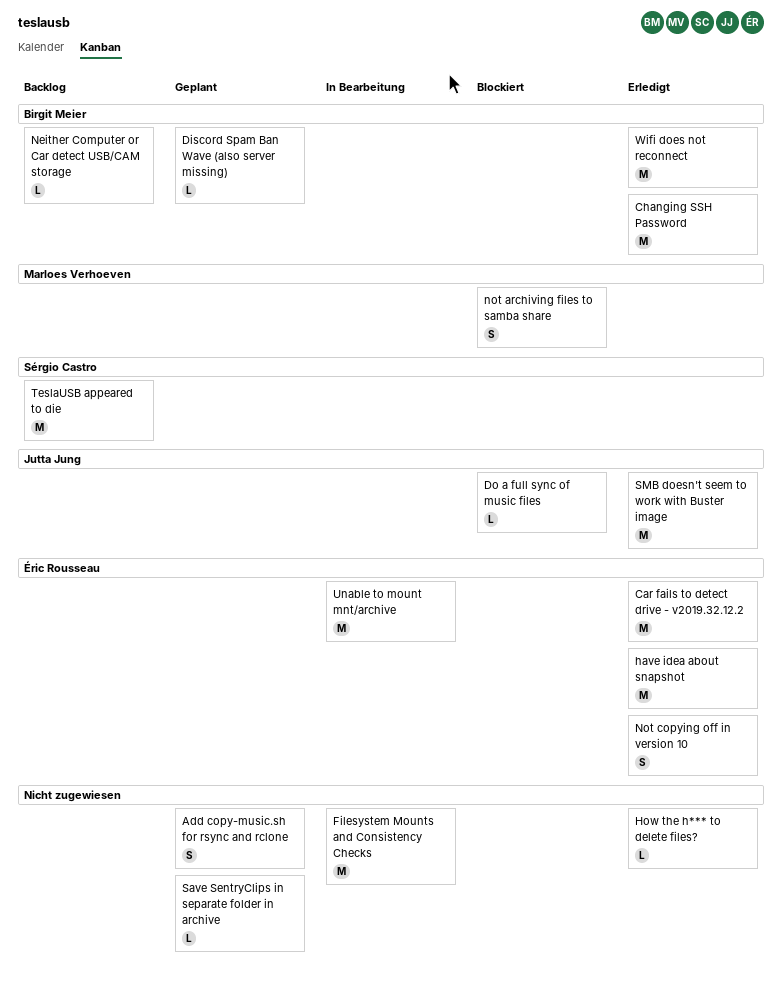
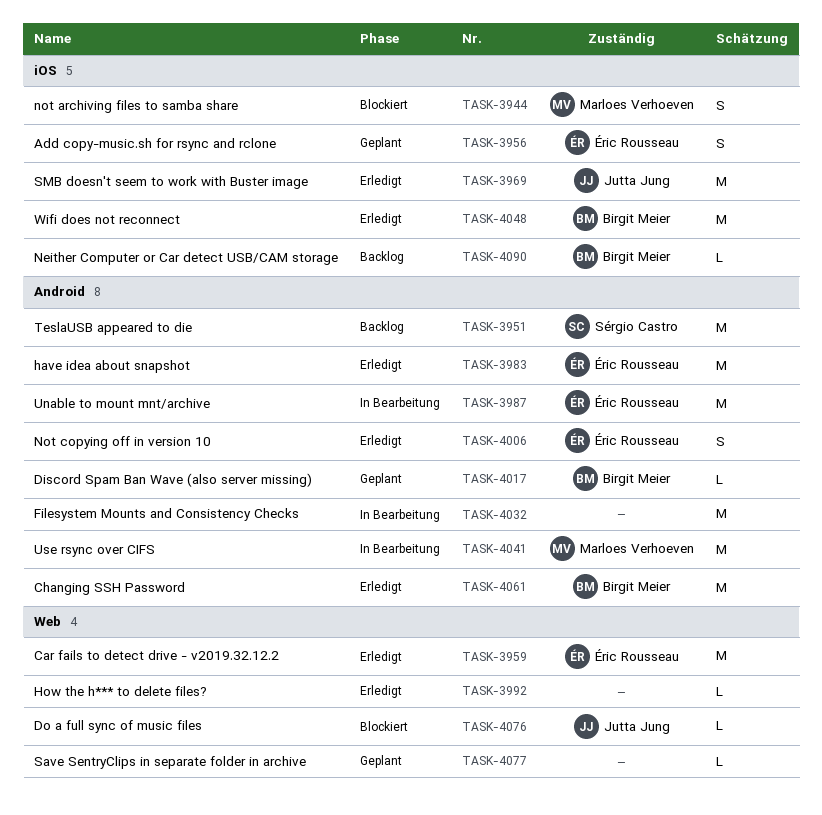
Add copy-music.sh for rsync and rclone, owner: none -> Éric Rousseau
Use rsync over CIFS: none -> present

